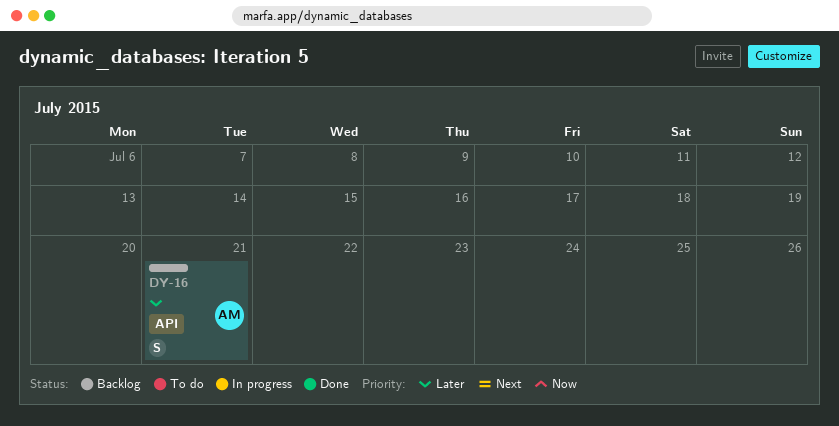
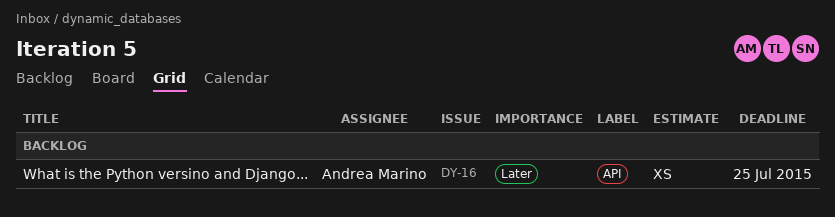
DY-16, estimate: S -> XS
DY-16, due: Jul 21 -> Jul 25

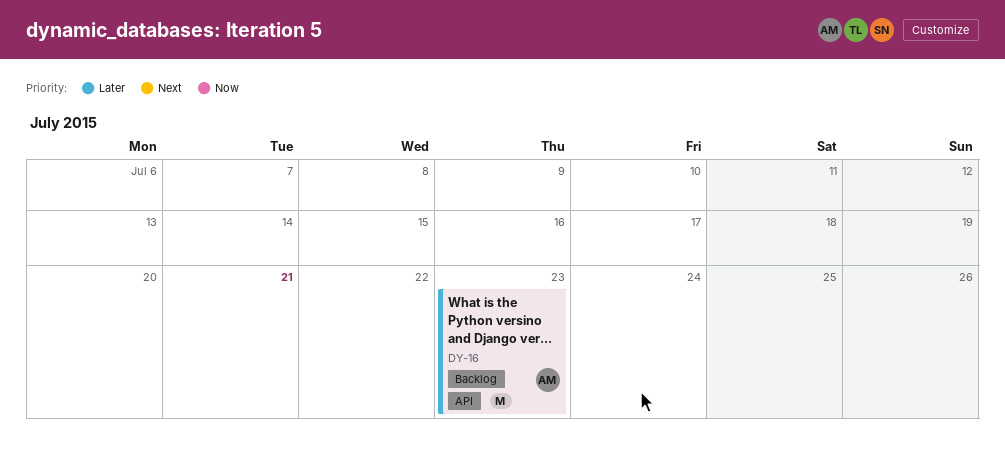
DY-16, estimate: XS -> M
DY-16, due: Jul 25 -> Jul 23

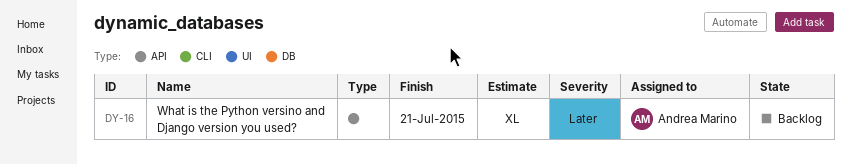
DY-16, estimate: M -> XL
DY-16, due: Jul 23 -> Jul 21

